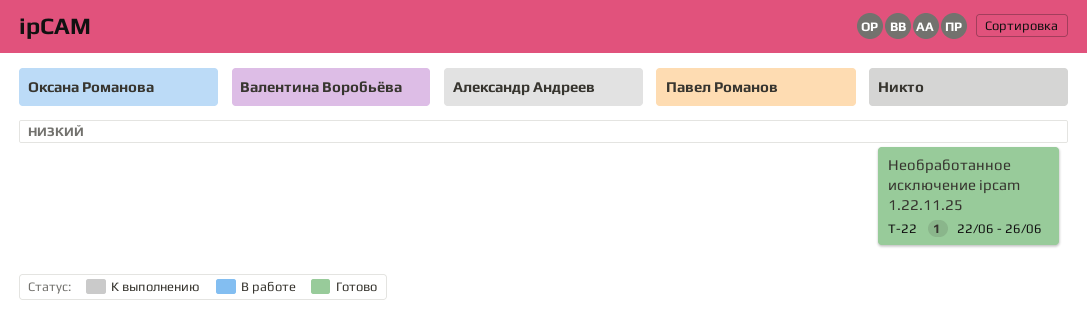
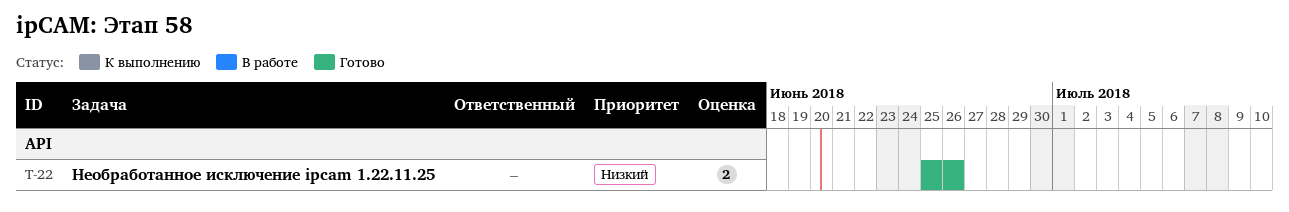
T-22, estimate: 1 -> 2
T-22, start: Jun 22 -> Jun 25

